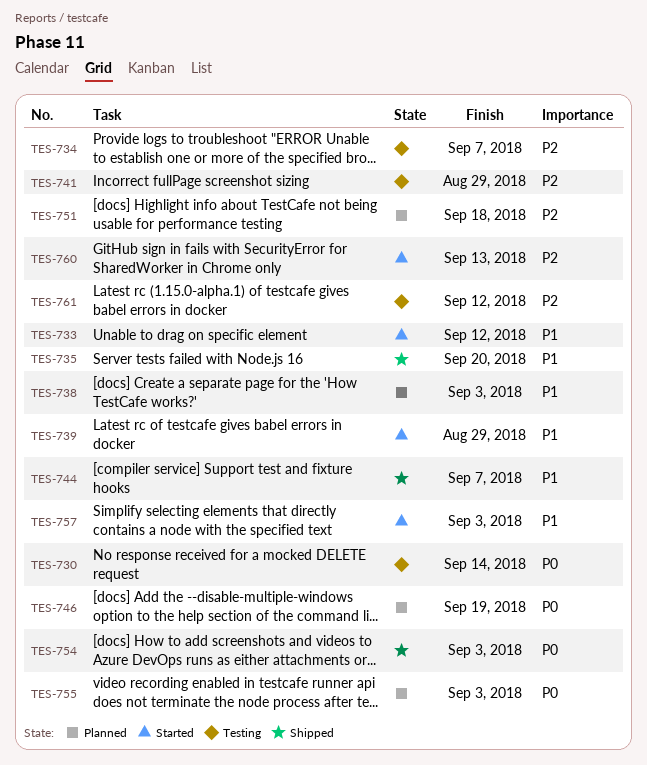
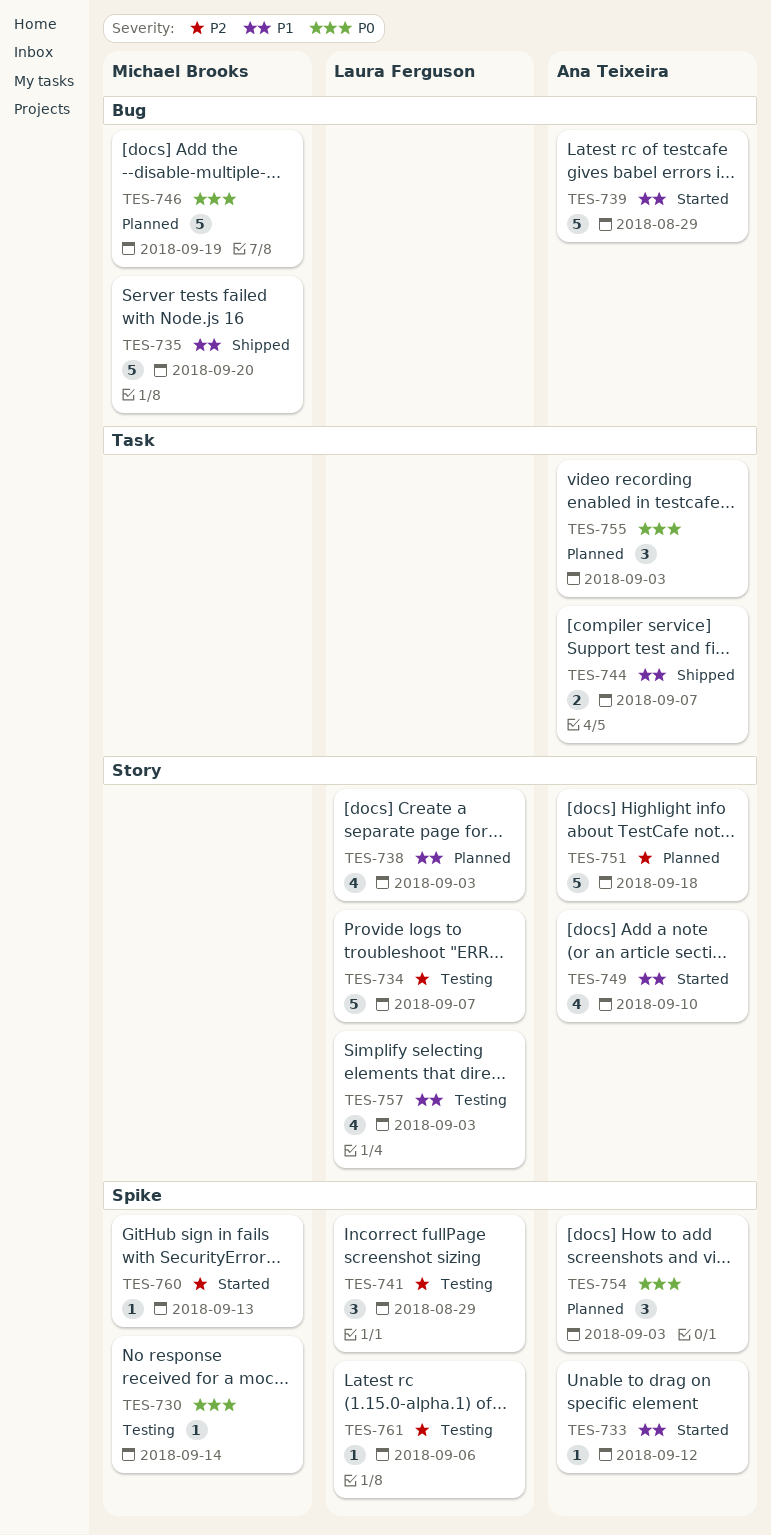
TES-749: none -> present
TES-754, status: Shipped -> Planned
TES-757, status: Started -> Testing
TES-761, due: Sep 12 -> Sep 6

